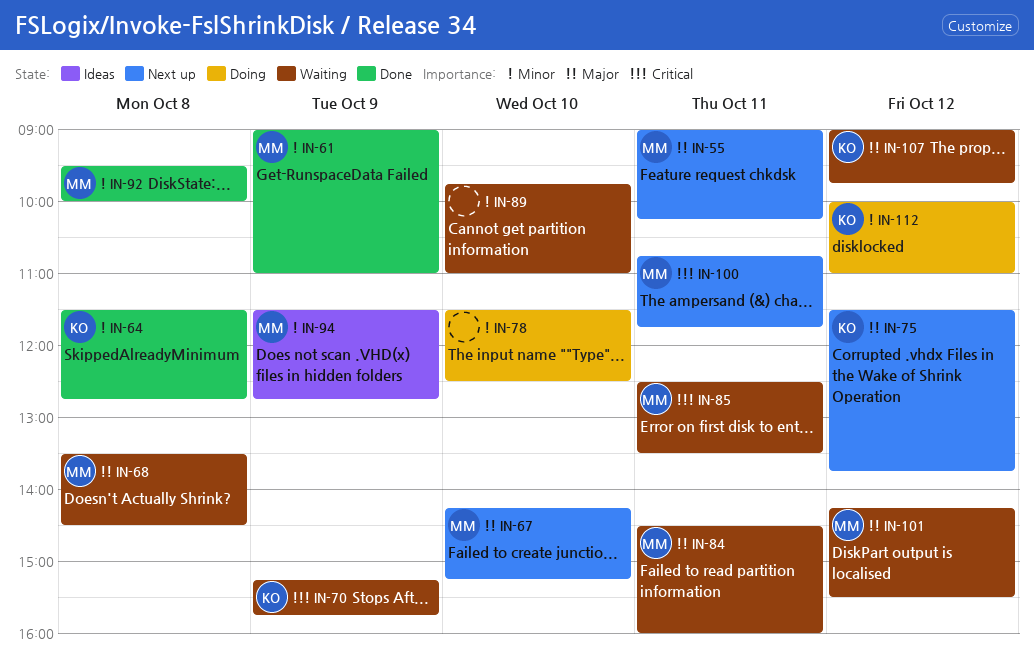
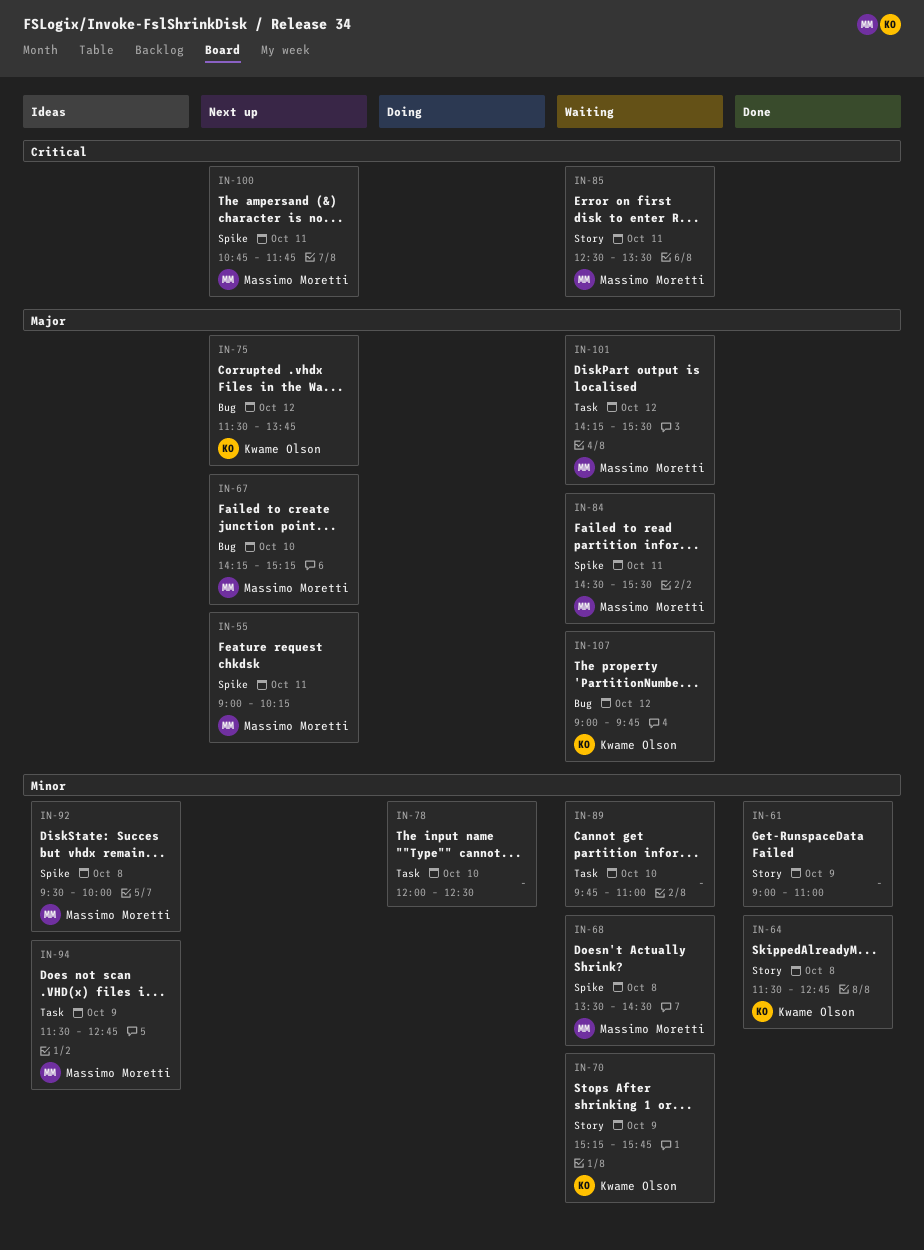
IN-61, owner: Massimo Moretti -> none
IN-68, priority: Major -> Minor
IN-70, priority: Critical -> Minor
IN-78, begins: 11:30 -> 12:00
IN-84, ends: 16:00 -> 15:30
IN-92, status: Done -> Ideas
IN-112: present -> none

